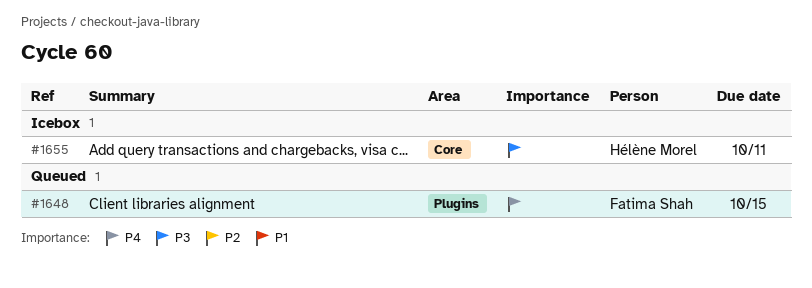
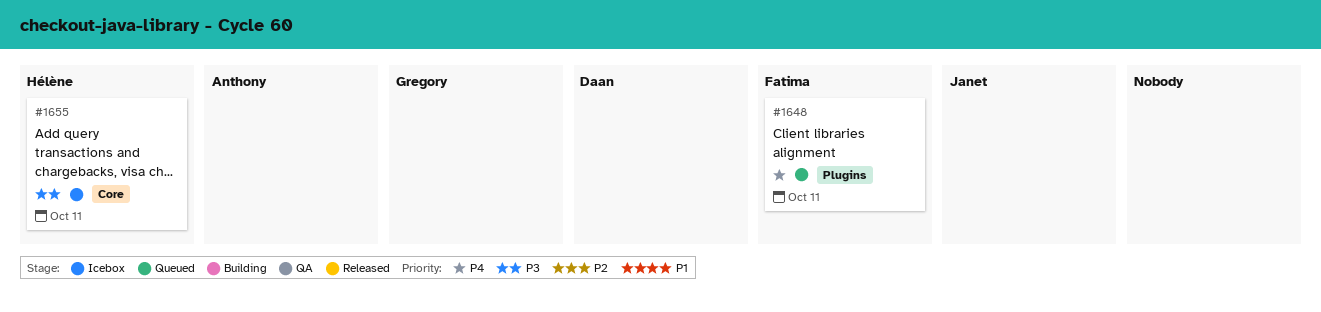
#1648, due: Oct 15 -> Oct 11

